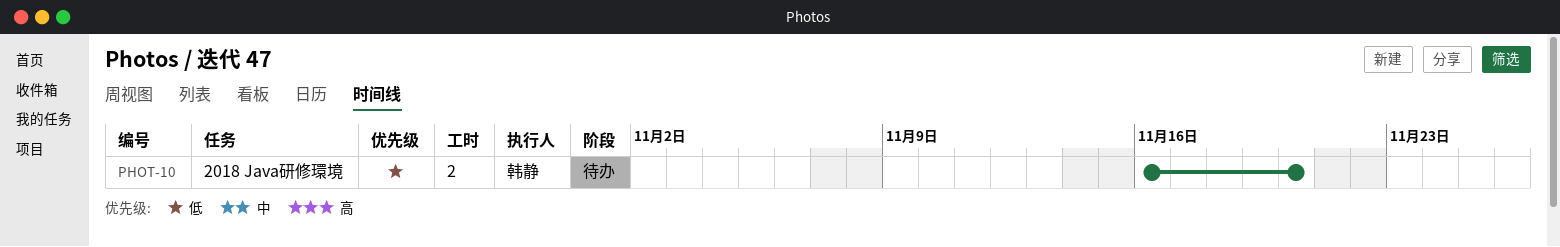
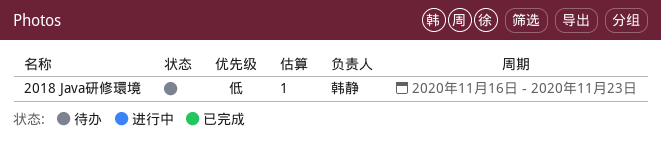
2018 Java研修環境, estimate: 2 -> 1
2018 Java研修環境, due: Nov 20 -> Nov 23

